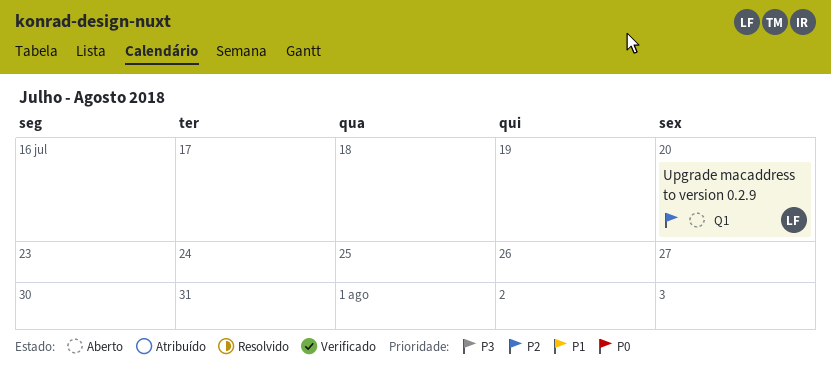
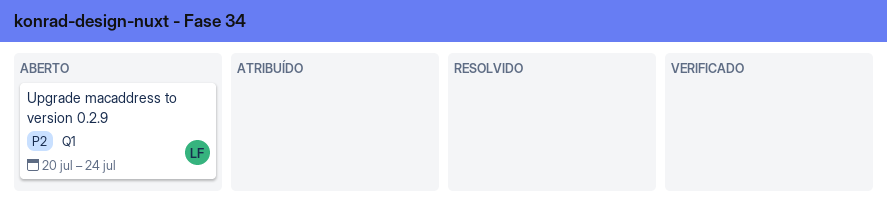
Upgrade macaddress to version 0.2.9, due: Jul 20 -> Jul 24

